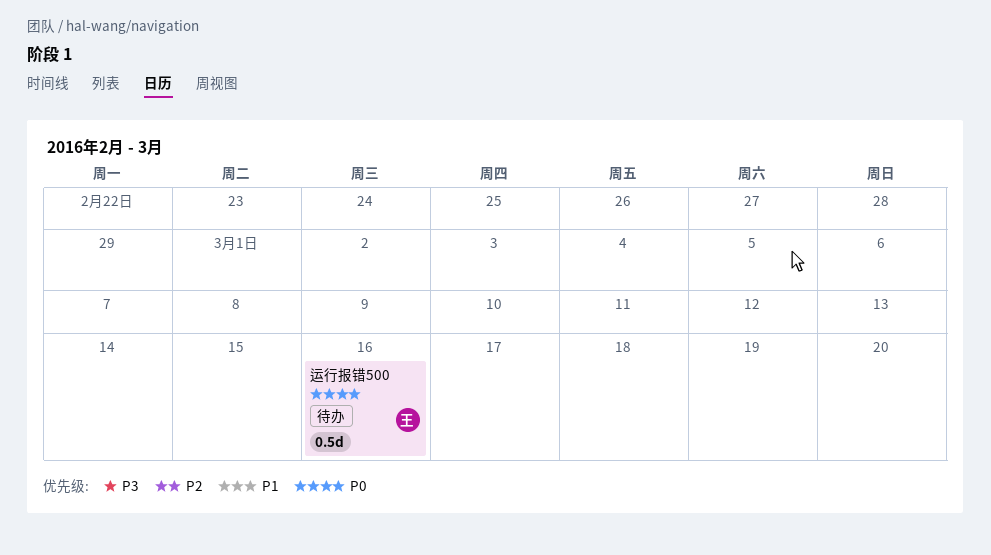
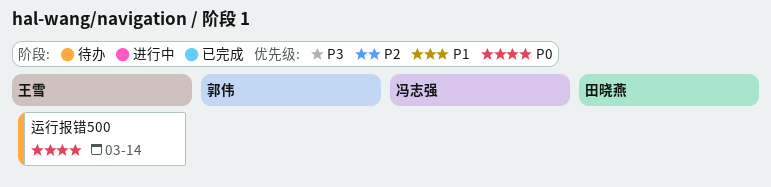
运行报错500, due: Mar 16 -> Mar 14

